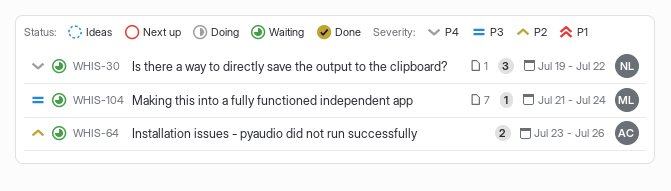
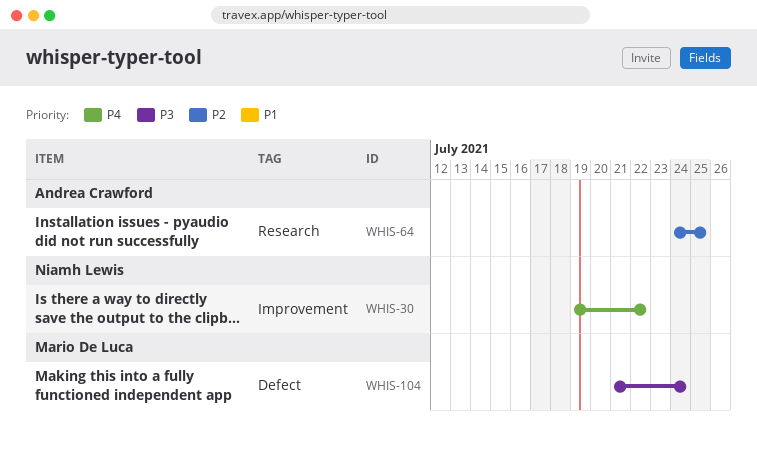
WHIS-64, start: Jul 23 -> Jul 24
WHIS-64, due: Jul 26 -> Jul 25

